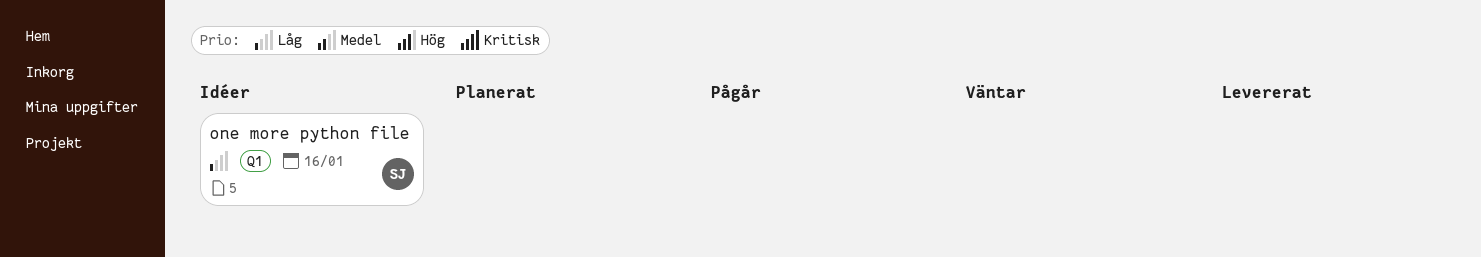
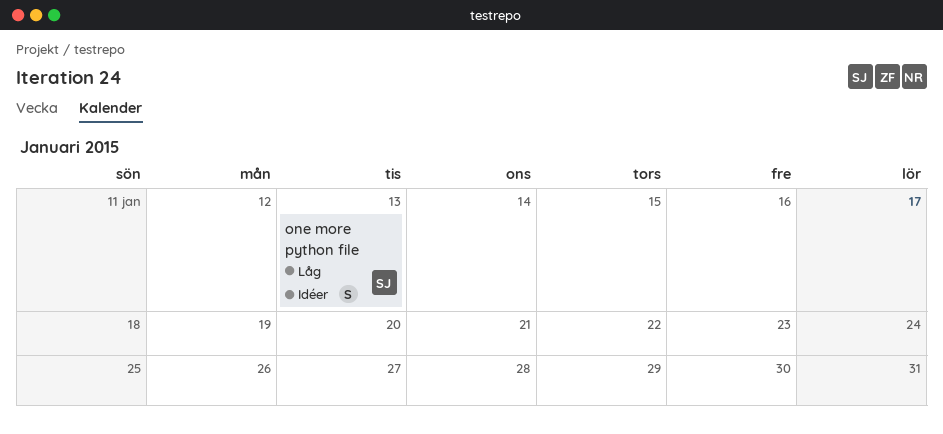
one more python file, due: Jan 16 -> Jan 13

